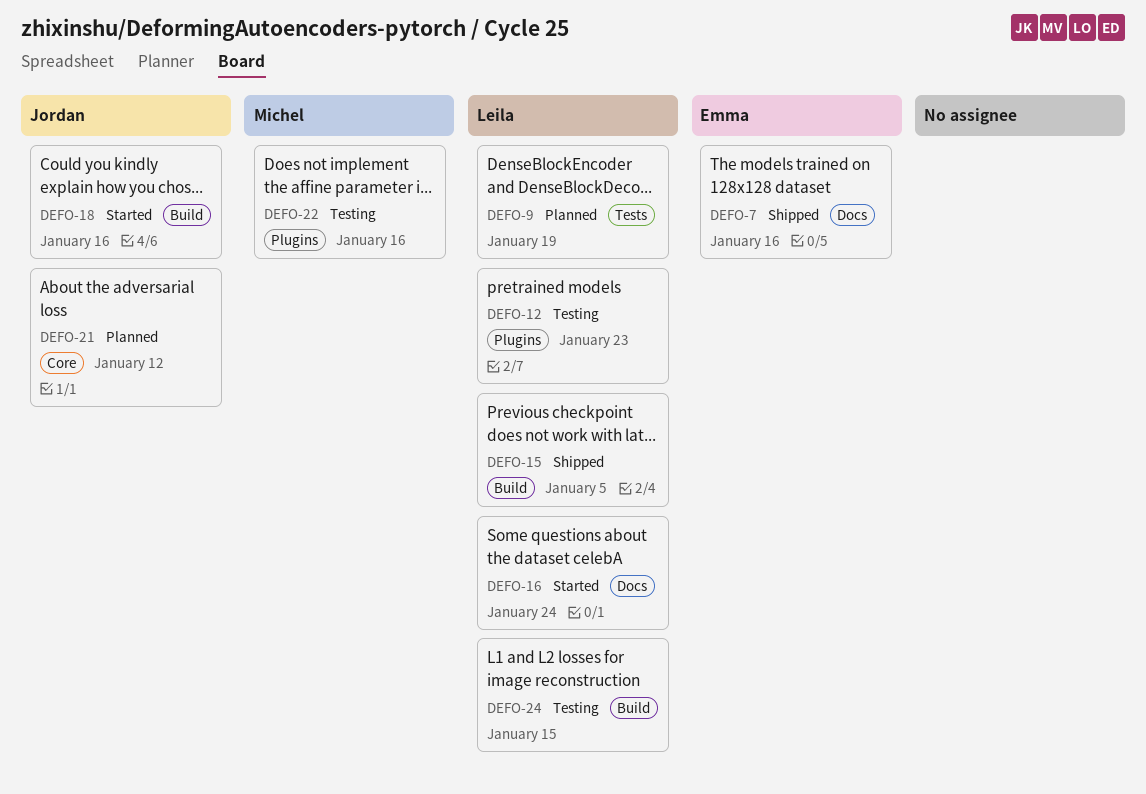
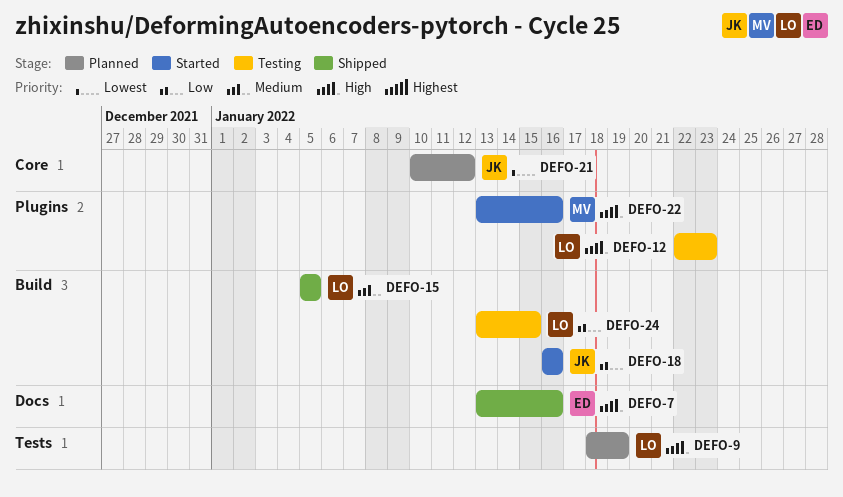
DEFO-16: present -> none
DEFO-22, status: Testing -> Started

